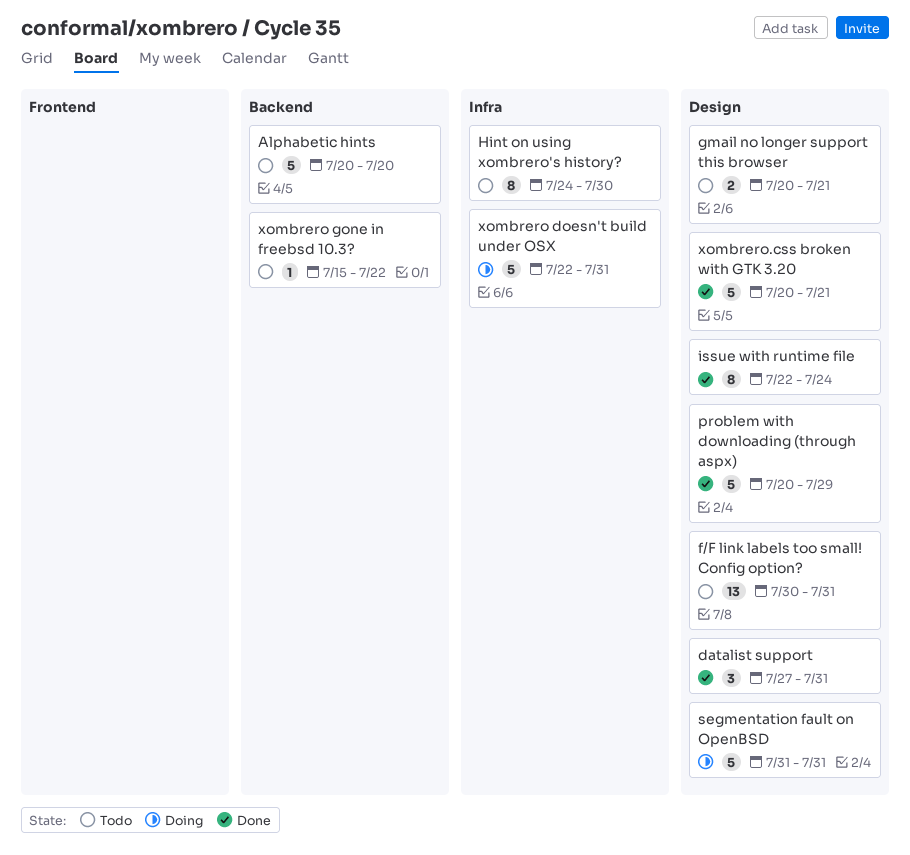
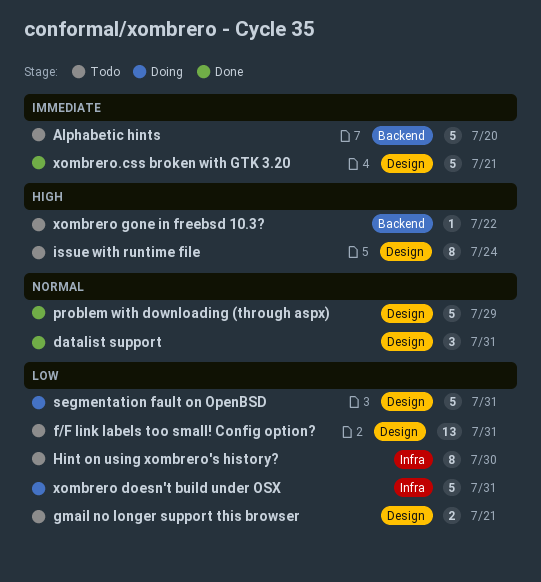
issue with runtime file, status: Done -> Todo

